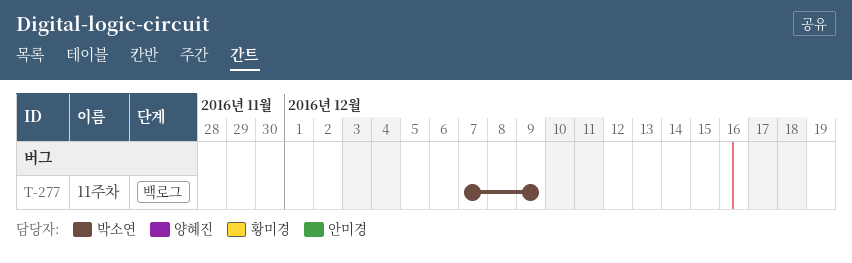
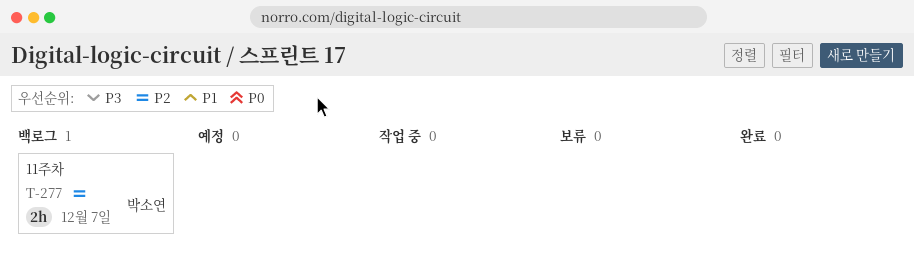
T-277, due: Dec 9 -> Dec 7

